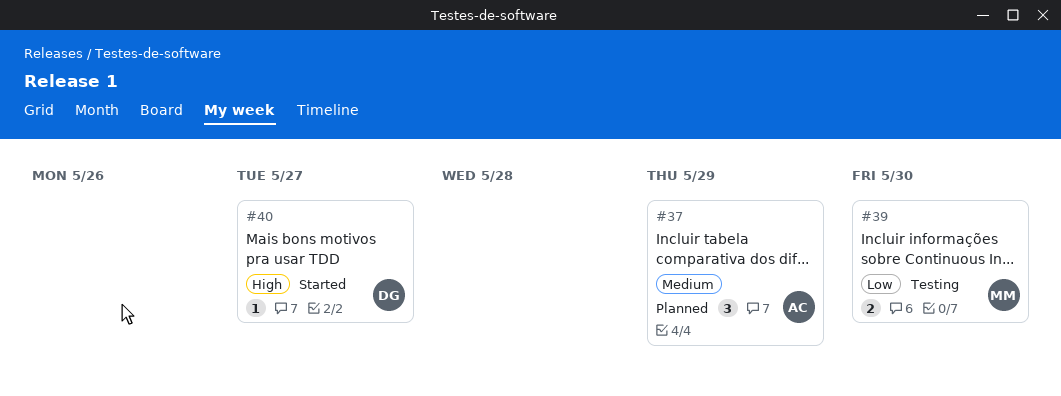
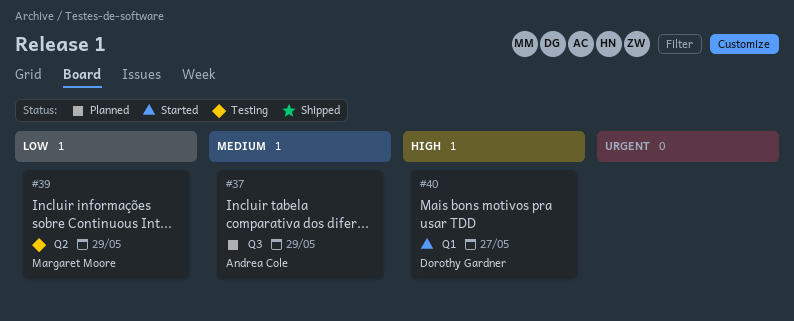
#39, due: May 30 -> May 29

